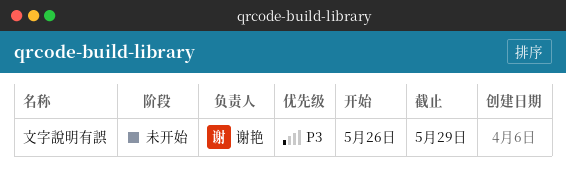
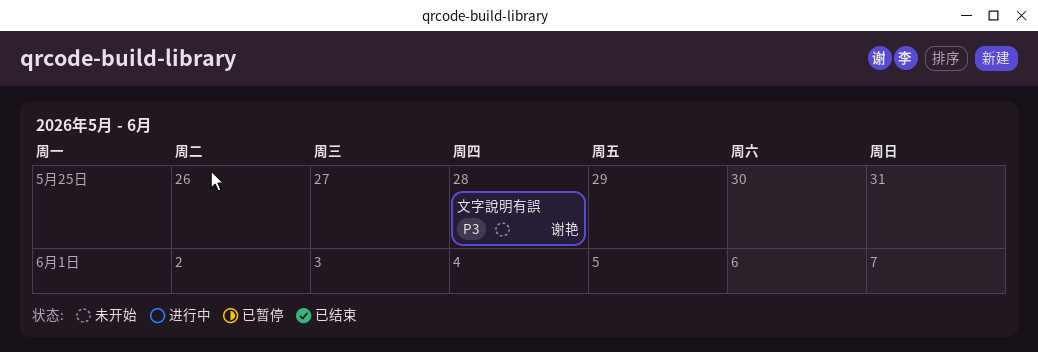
文字說明有誤, due: May 29 -> May 28

